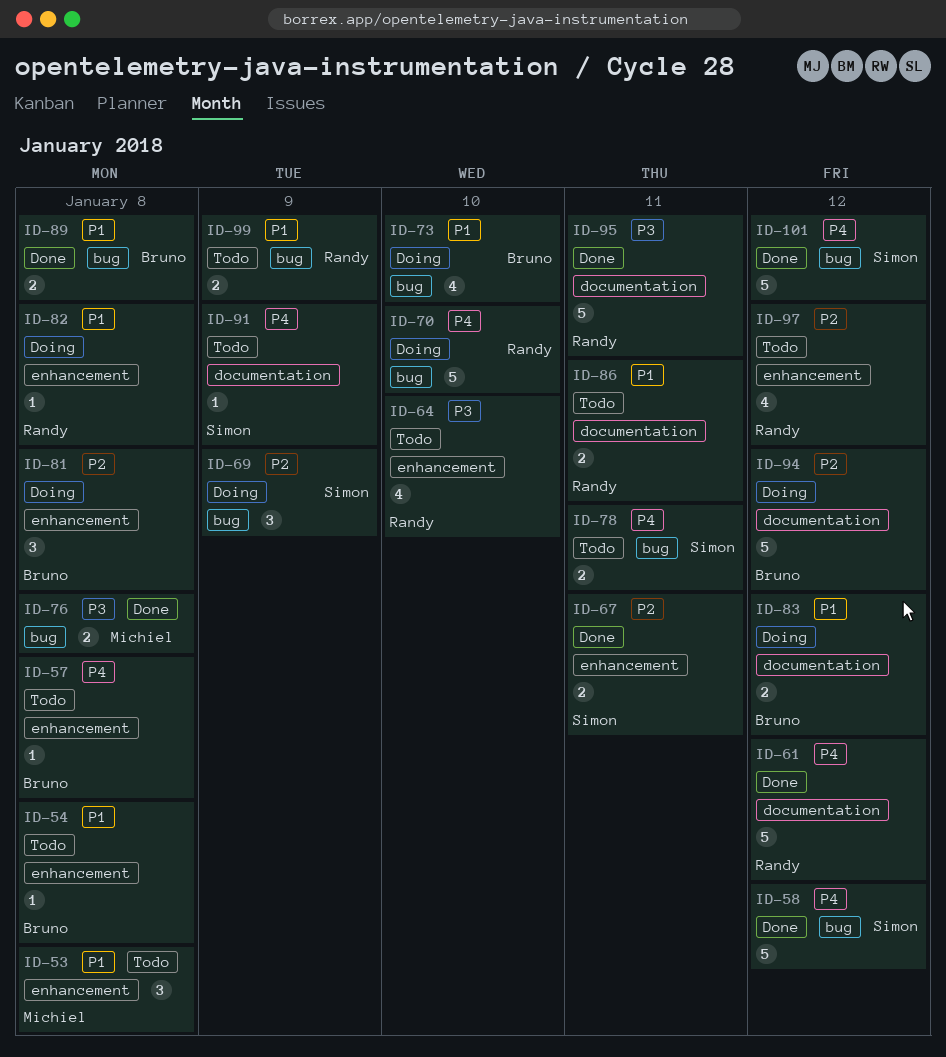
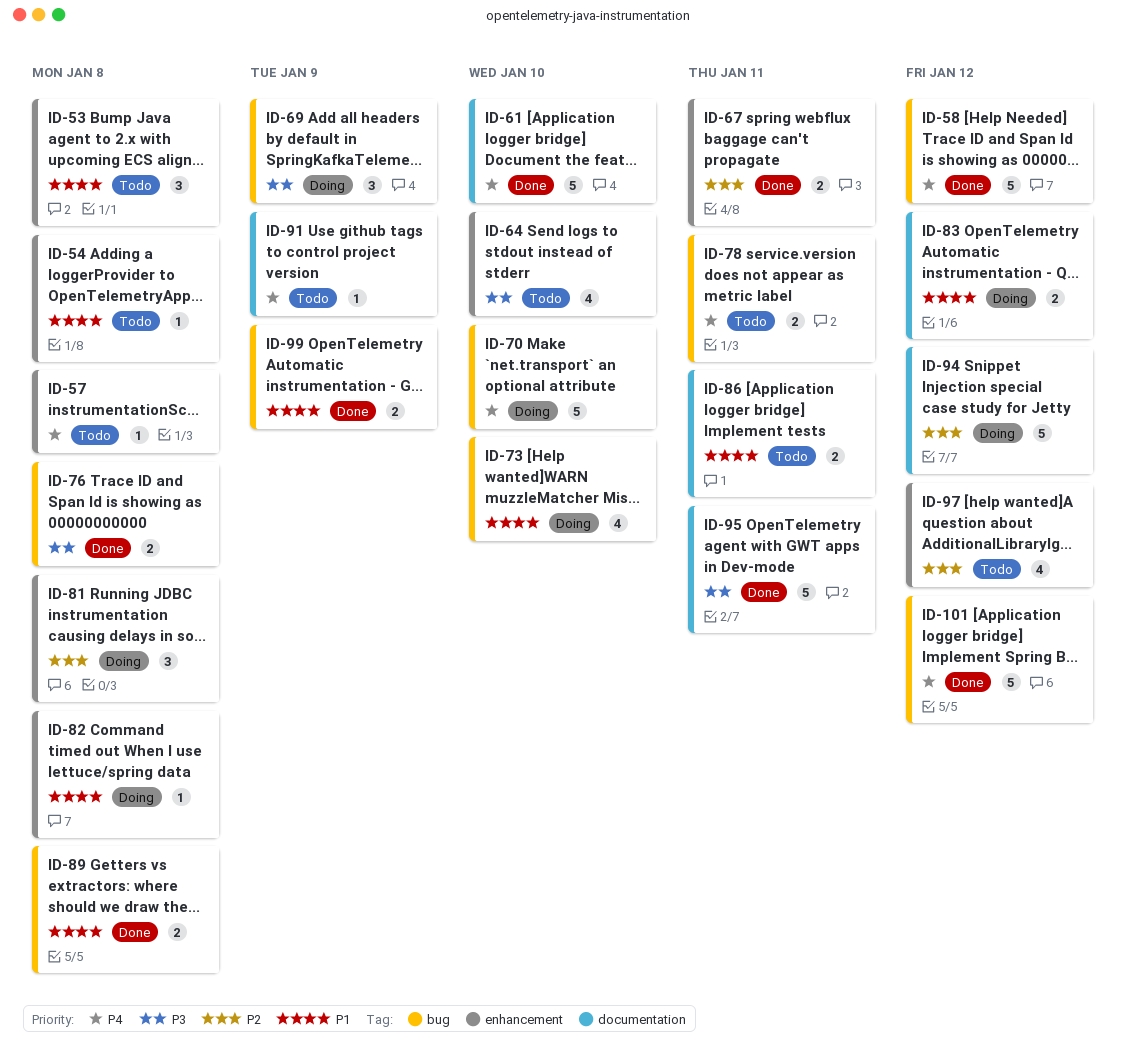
ID-61, due: Jan 12 -> Jan 10
ID-69, priority: P2 -> P3
ID-99, status: Todo -> Done

